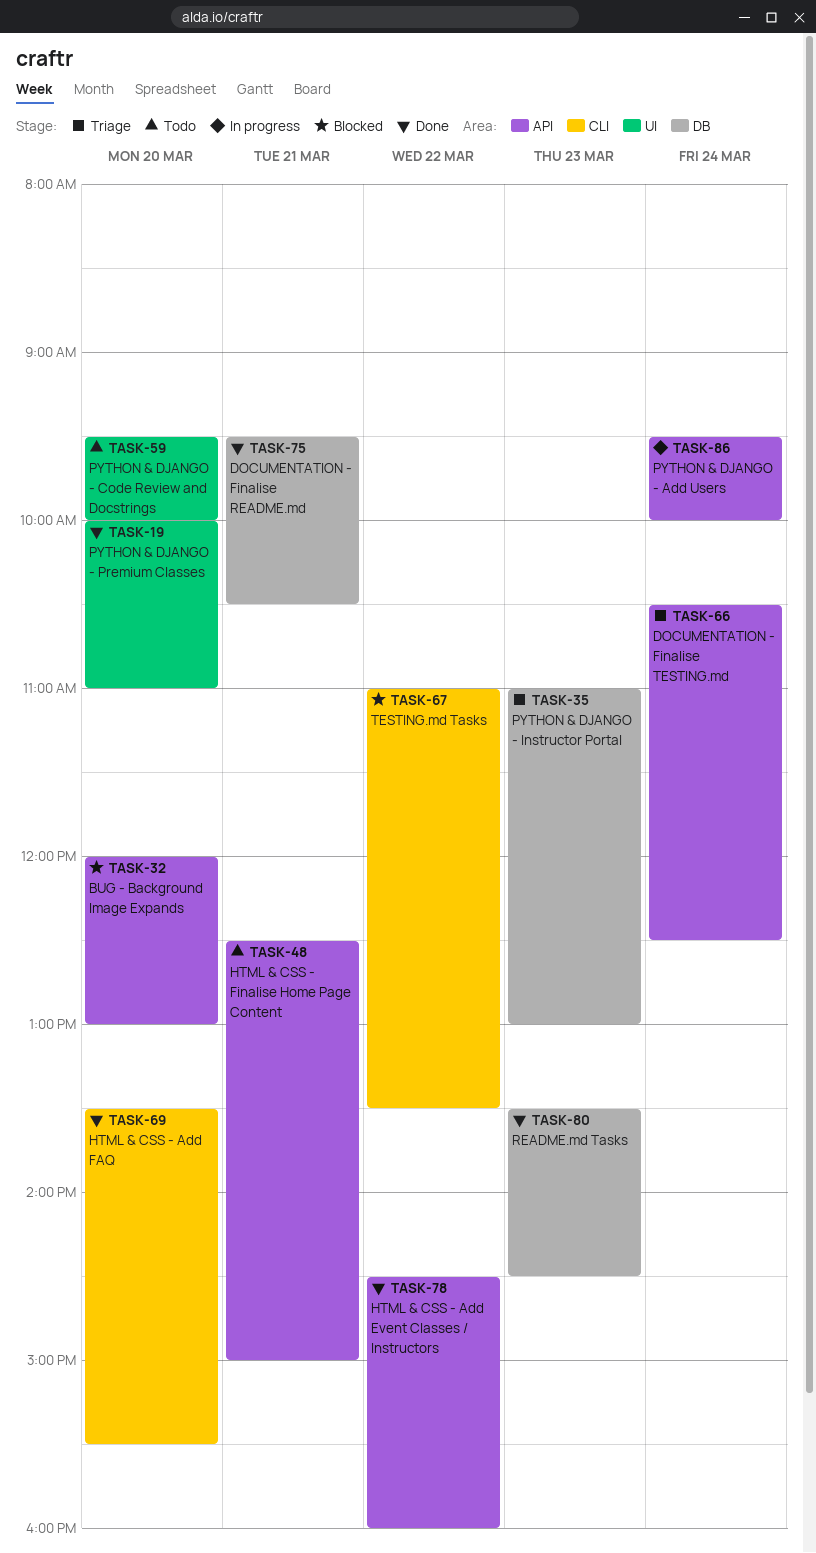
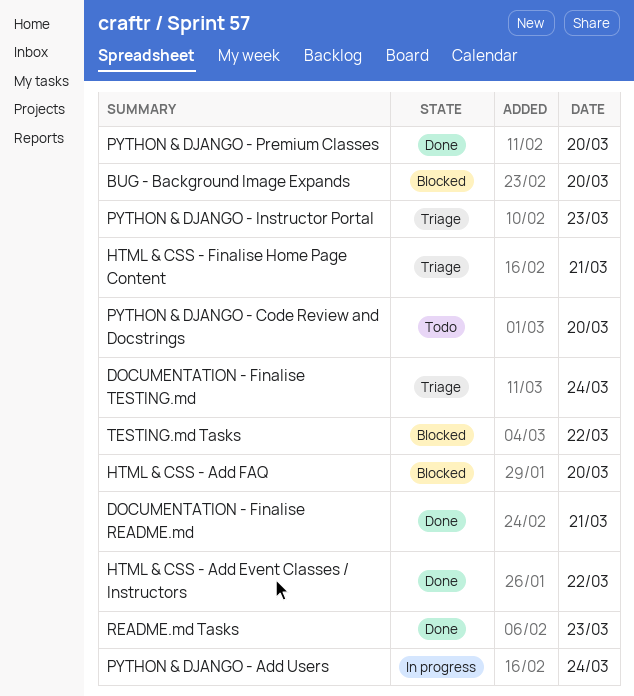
HTML & CSS - Add FAQ, status: Done -> Blocked
HTML & CSS - Finalise Home Page Content, status: Todo -> Triage

